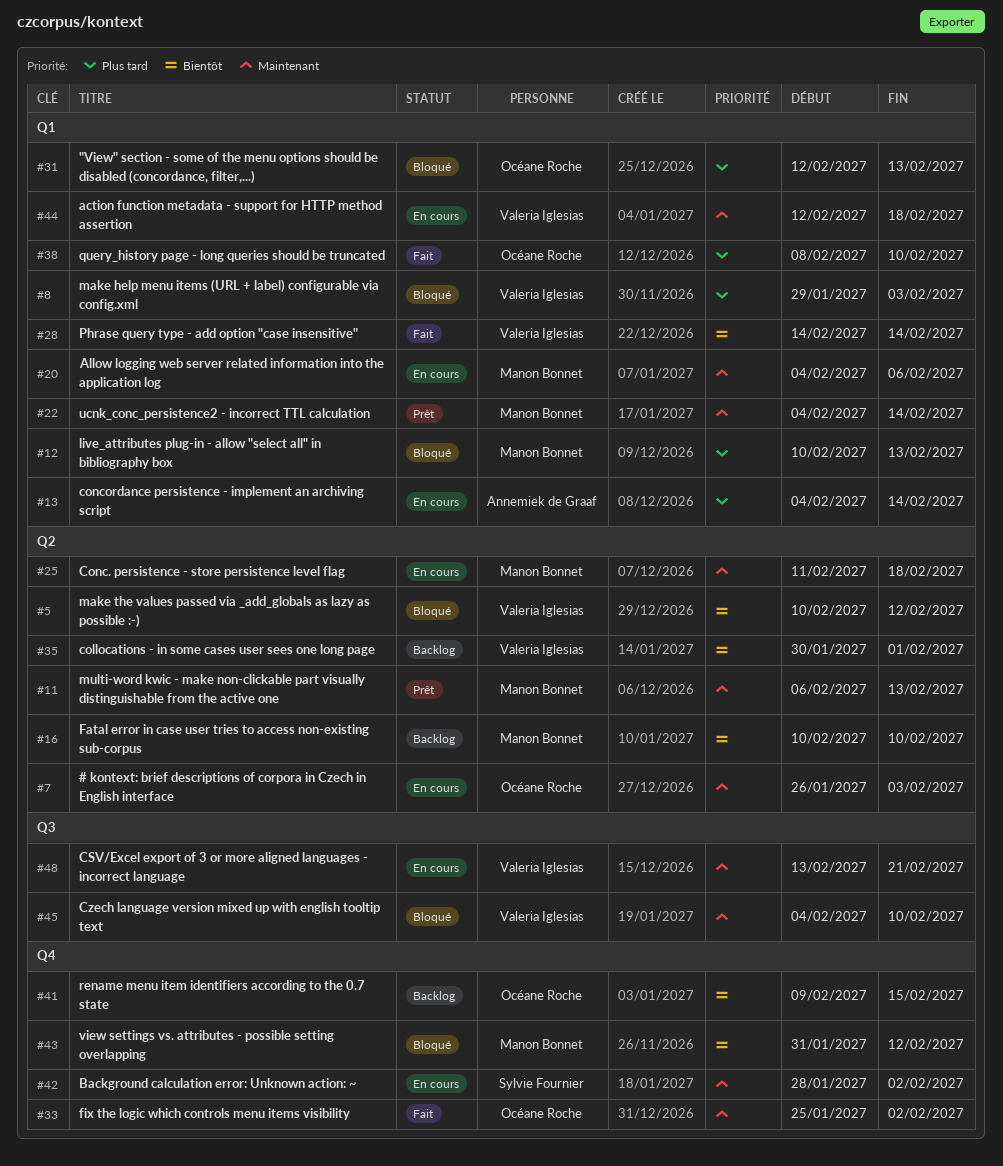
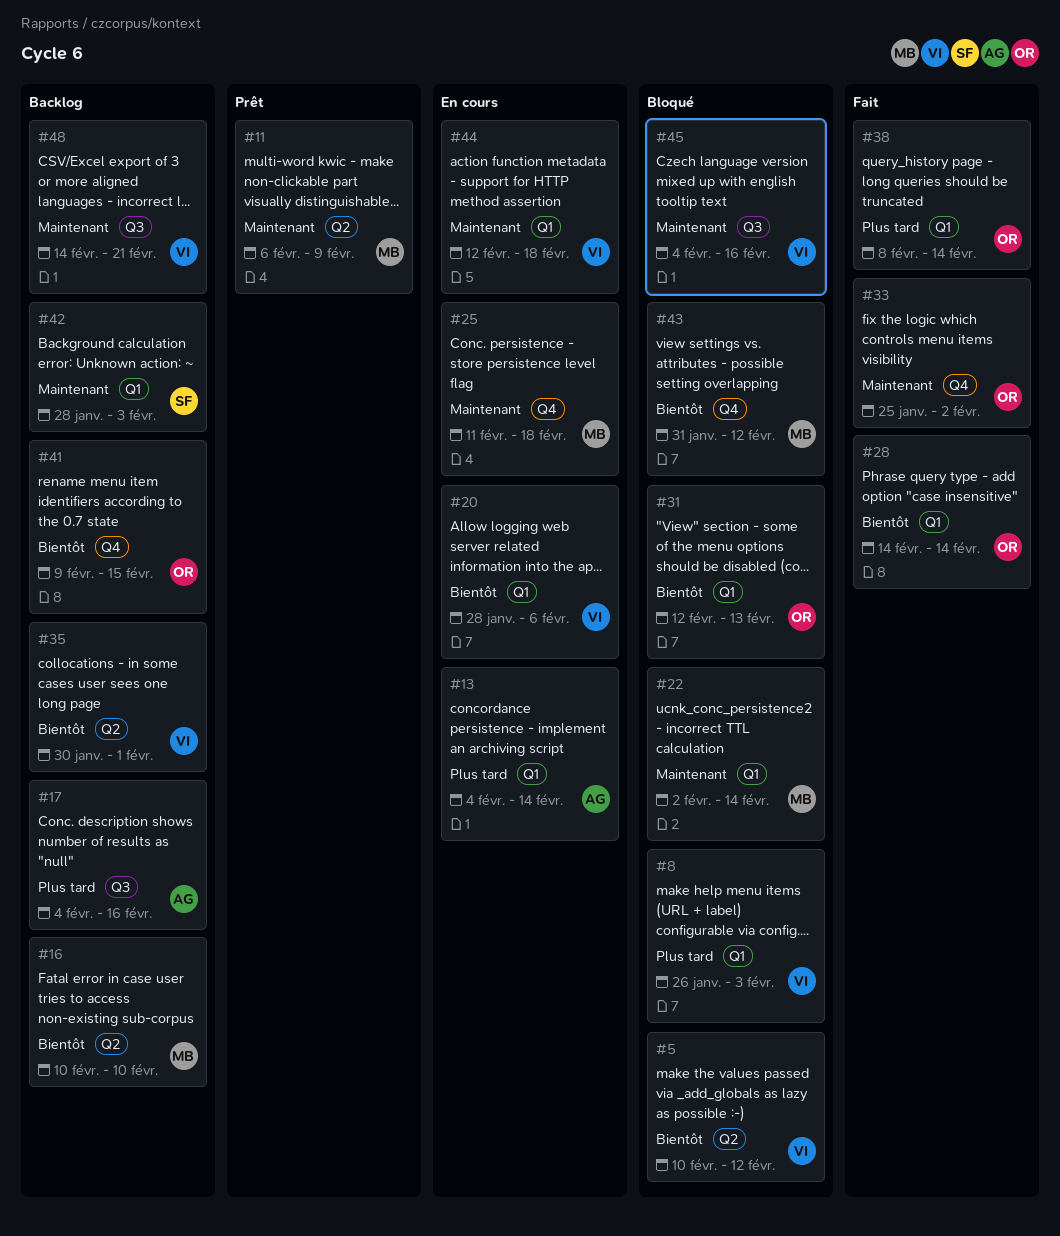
#7: present -> none
#8, start: Jan 29 -> Jan 26
#11, due: Feb 13 -> Feb 9
#12: present -> none
#17: none -> present
#20, owner: Manon Bonnet -> Valeria Iglesias
#20, priority: Maintenant -> Bientôt
#20, start: Feb 4 -> Jan 28
#22, status: Prêt -> Bloqué
#22, start: Feb 4 -> Feb 2
#25, label: Q2 -> Q4
#28, owner: Valeria Iglesias -> Océane Roche
#31, priority: Plus tard -> Bientôt
#38, due: Feb 10 -> Feb 14
#42, status: En cours -> Backlog
#42, label: Q4 -> Q1
#42, due: Feb 2 -> Feb 3
#45, due: Feb 10 -> Feb 16
#48, status: En cours -> Backlog
#48, start: Feb 13 -> Feb 14

